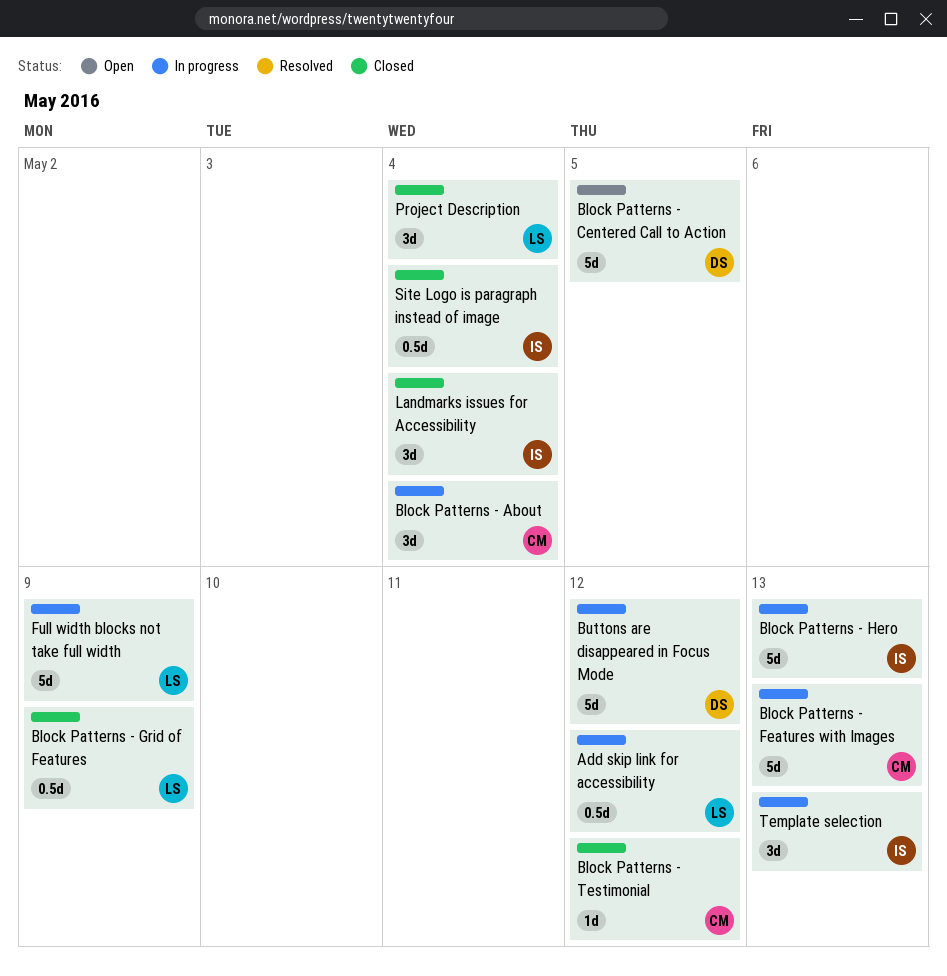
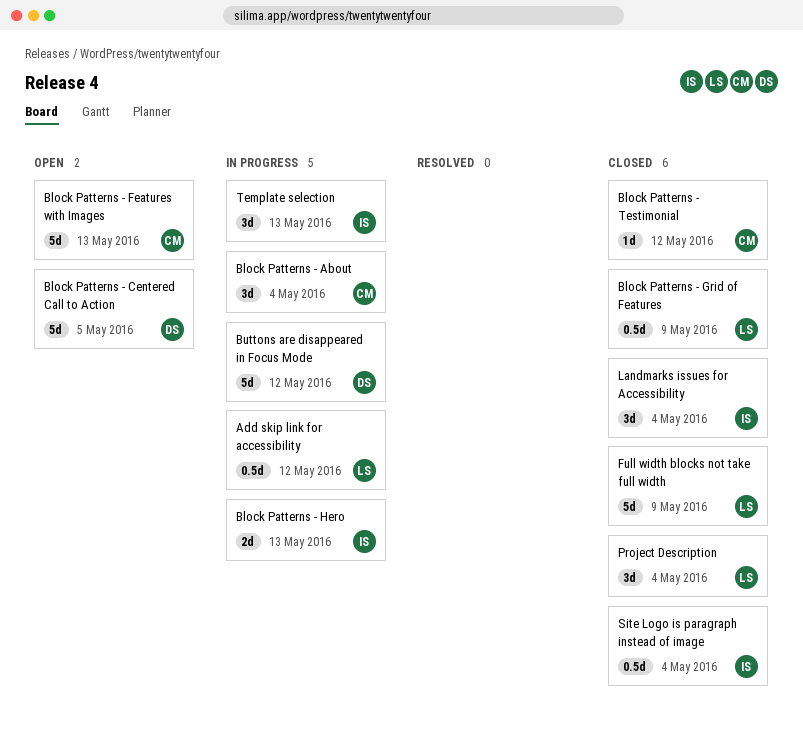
Block Patterns - Features with Images, status: In progress -> Open
Block Patterns - Hero, estimate: 5d -> 2d
Full width blocks not take full width, status: In progress -> Closed

